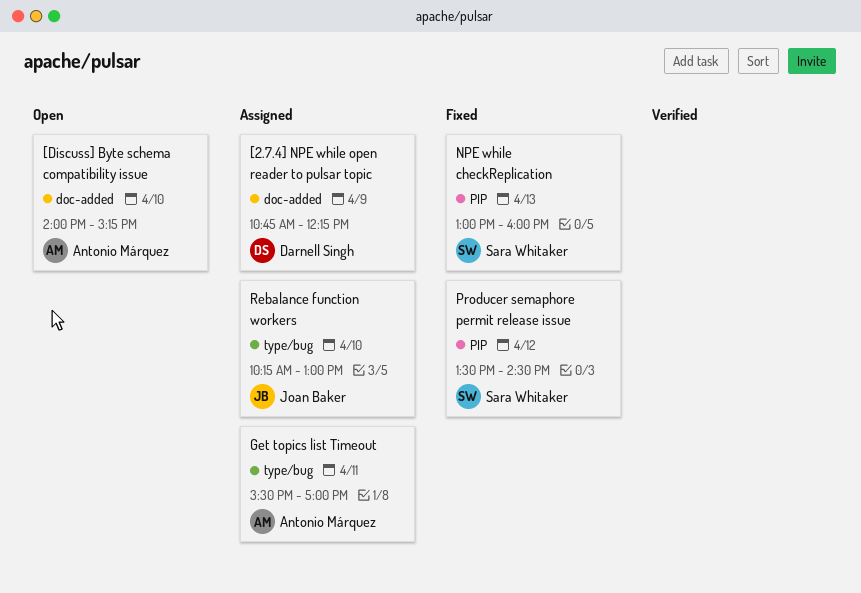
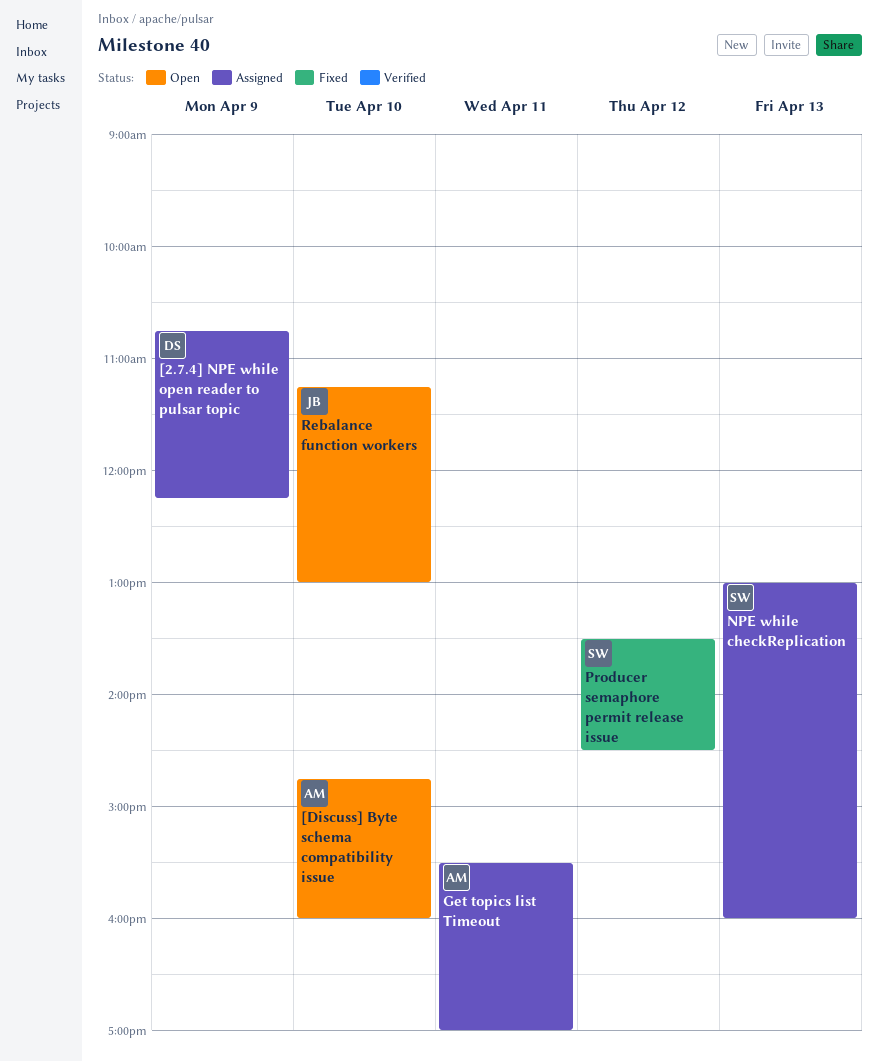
[Discuss] Byte schema compatibility issue, begins: 14:00 -> 14:45
[Discuss] Byte schema compatibility issue, ends: 15:15 -> 16:00
NPE while checkReplication, status: Fixed -> Assigned
Rebalance function workers, status: Assigned -> Open
Rebalance function workers, begins: 10:15 -> 11:15

